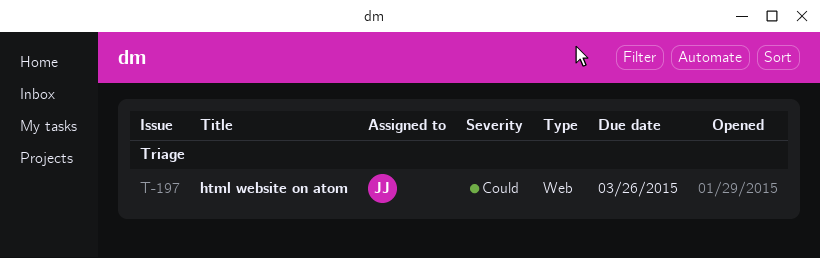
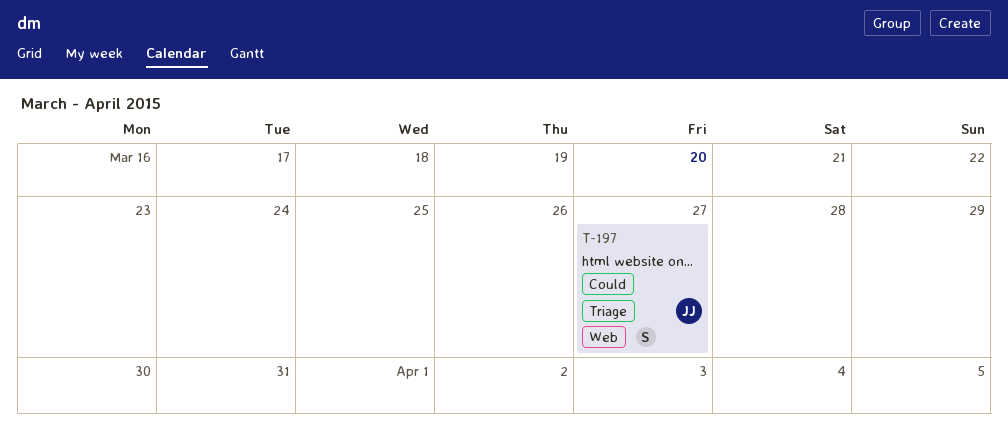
T-197, due: Mar 26 -> Mar 27

